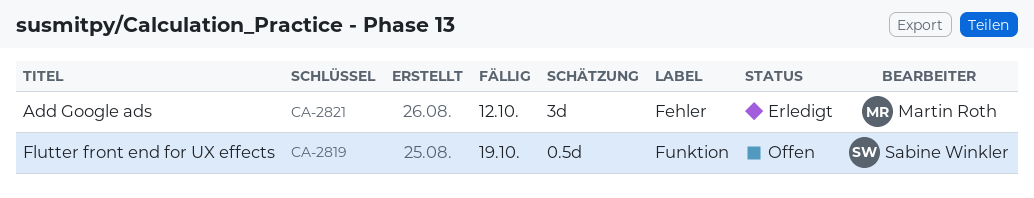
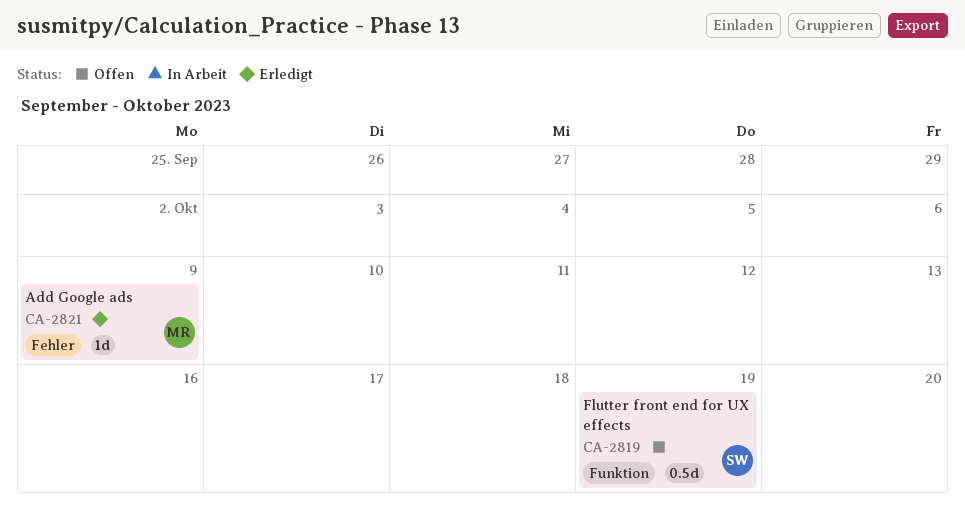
CA-2821, estimate: 3d -> 1d
CA-2821, due: Oct 12 -> Oct 9

